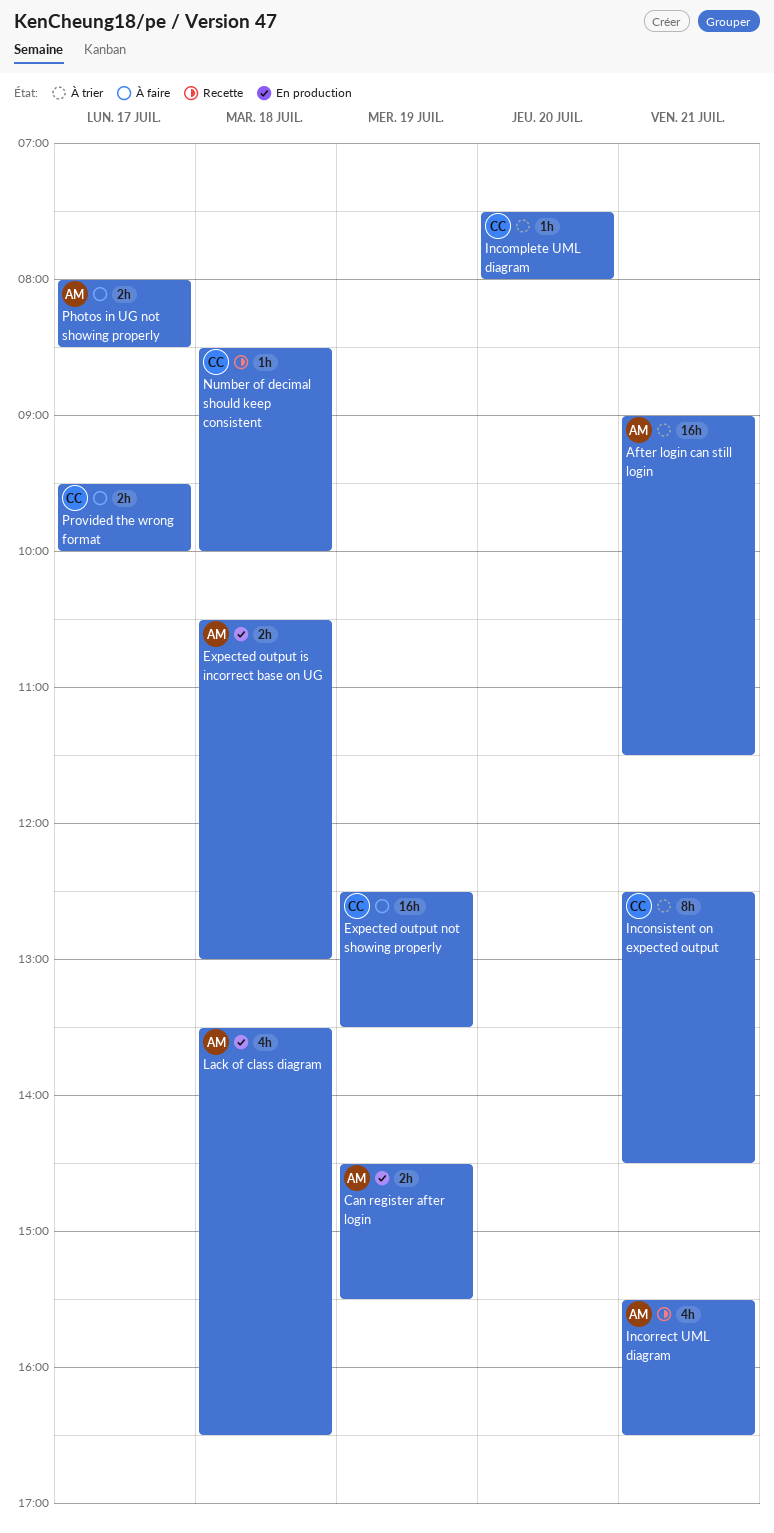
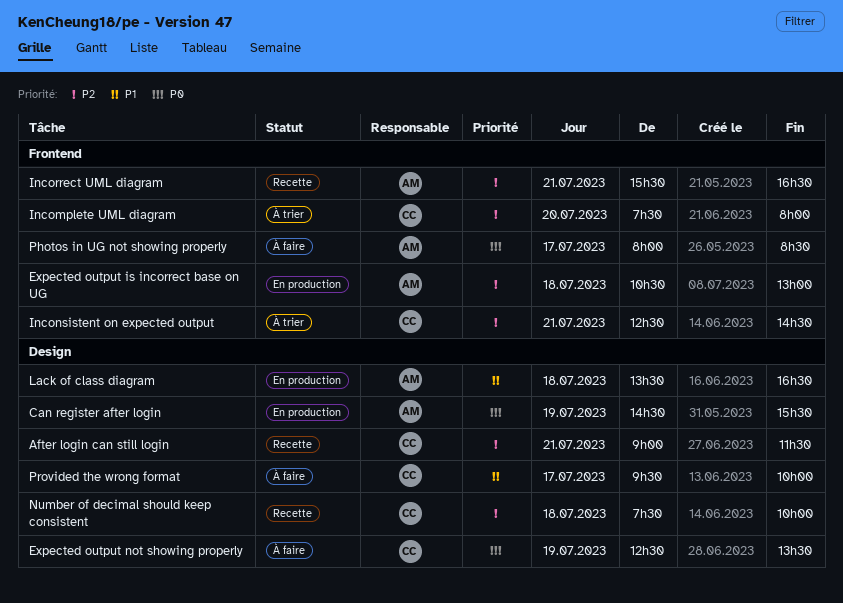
After login can still login, status: À trier -> Recette
After login can still login, owner: AM -> CC
Number of decimal should keep consistent, begins: 08:30 -> 07:30

